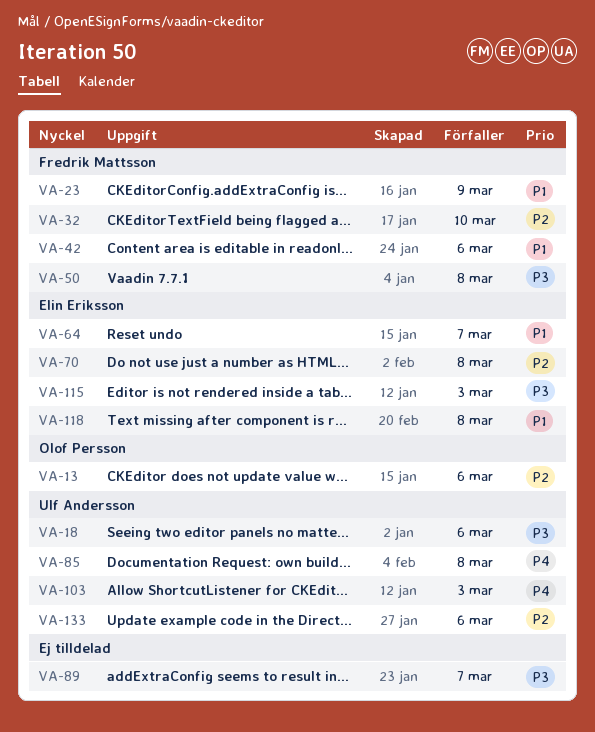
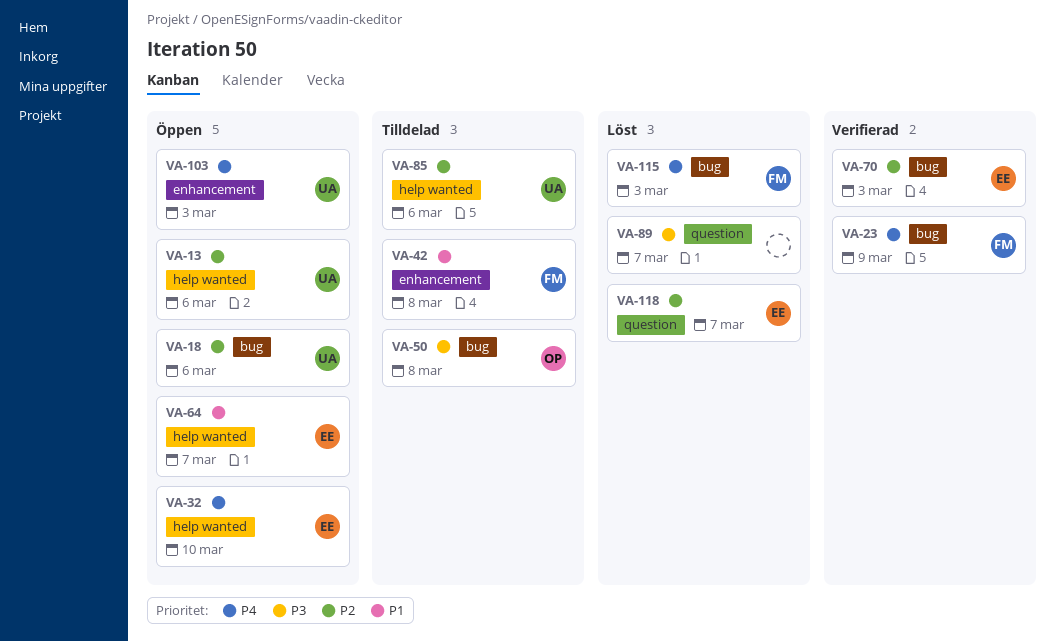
VA-13, owner: Olof Persson -> Ulf Andersson
VA-18, priority: P3 -> P2
VA-23, priority: P1 -> P4
VA-32, owner: Fredrik Mattsson -> Elin Eriksson
VA-32, priority: P2 -> P4
VA-42, due: Mar 6 -> Mar 8
VA-50, owner: Fredrik Mattsson -> Olof Persson
VA-70, due: Mar 8 -> Mar 3
VA-85, priority: P4 -> P2
VA-85, due: Mar 8 -> Mar 6
VA-115, owner: Elin Eriksson -> Fredrik Mattsson
VA-115, priority: P3 -> P4
VA-118, priority: P1 -> P2
VA-118, due: Mar 8 -> Mar 7
VA-133: present -> none

